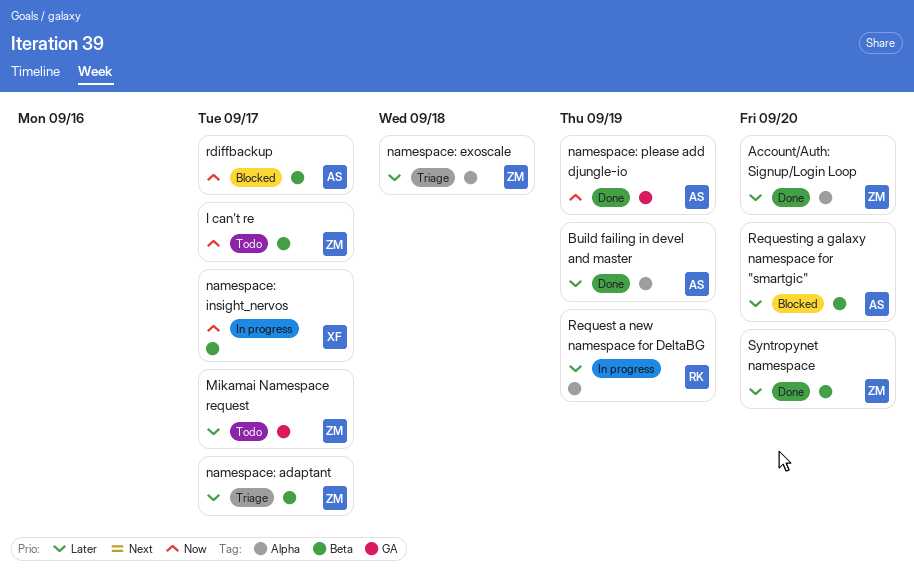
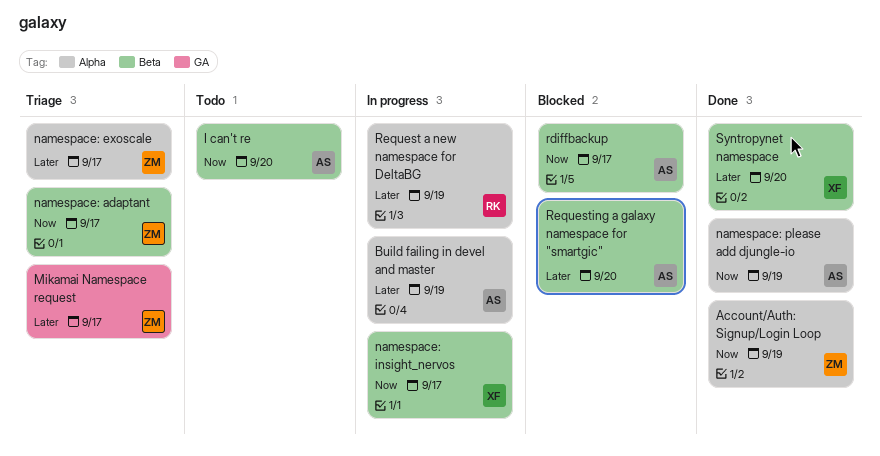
Account/Auth: Signup/Login Loop, priority: Later -> Now
Account/Auth: Signup/Login Loop, due: Sep 20 -> Sep 19
Build failing in devel and master, status: Done -> In progress
I can't re, owner: ZM -> AS
I can't re, due: Sep 17 -> Sep 20
Mikamai Namespace request, status: Todo -> Triage
namespace: adaptant, priority: Later -> Now
namespace: exoscale, due: Sep 18 -> Sep 17
namespace: please add djungle-io, label: GA -> Alpha
Syntropynet namespace, owner: ZM -> XF

